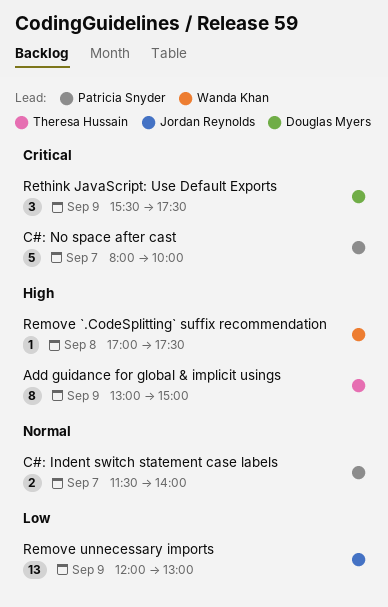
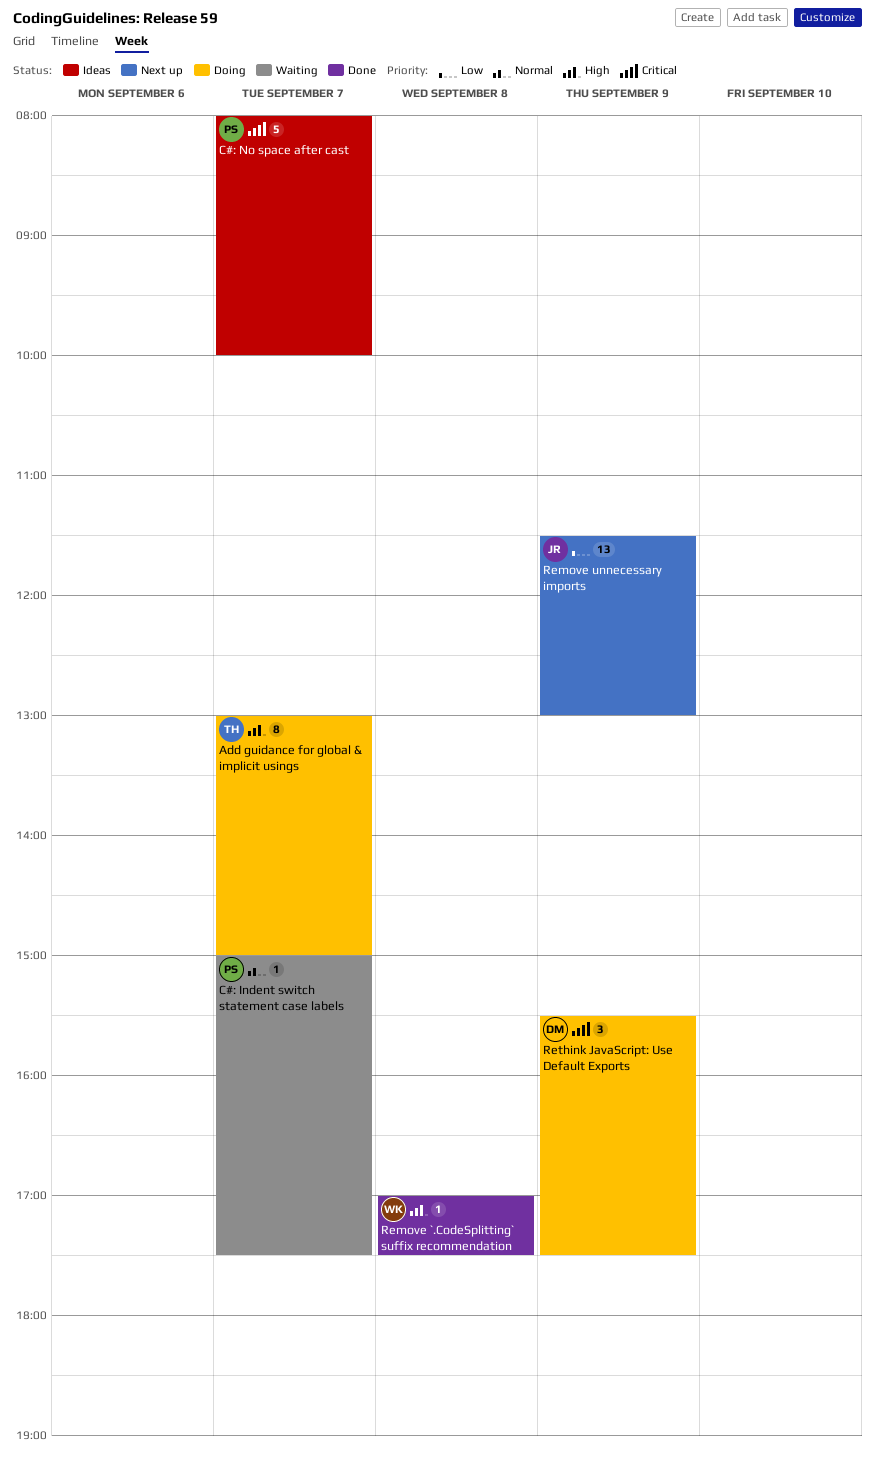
Add guidance for global & implicit usings, day: Sep 9 -> Sep 7
C#: Indent switch statement case labels, estimate: 2 -> 1
C#: Indent switch statement case labels, begins: 11:30 -> 15:00
C#: Indent switch statement case labels, ends: 14:00 -> 17:30
Remove unnecessary imports, begins: 12:00 -> 11:30

